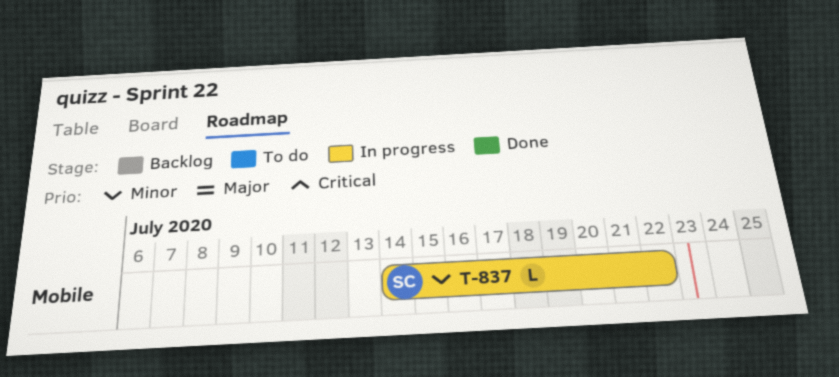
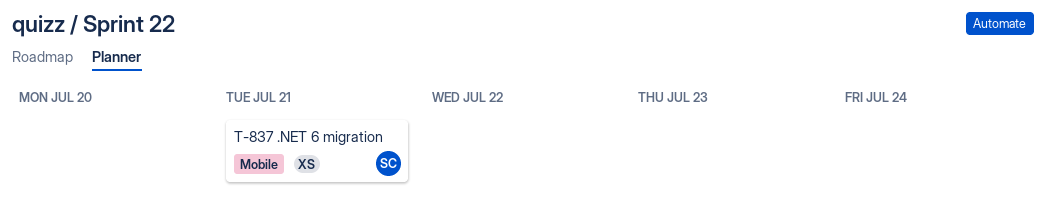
T-837, estimate: L -> XS
T-837, due: Jul 22 -> Jul 21

